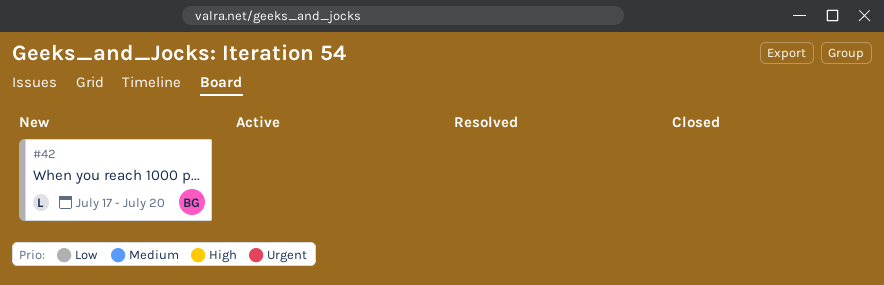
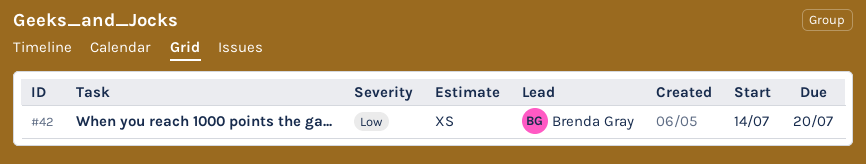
#42, estimate: L -> XS
#42, start: Jul 17 -> Jul 14

